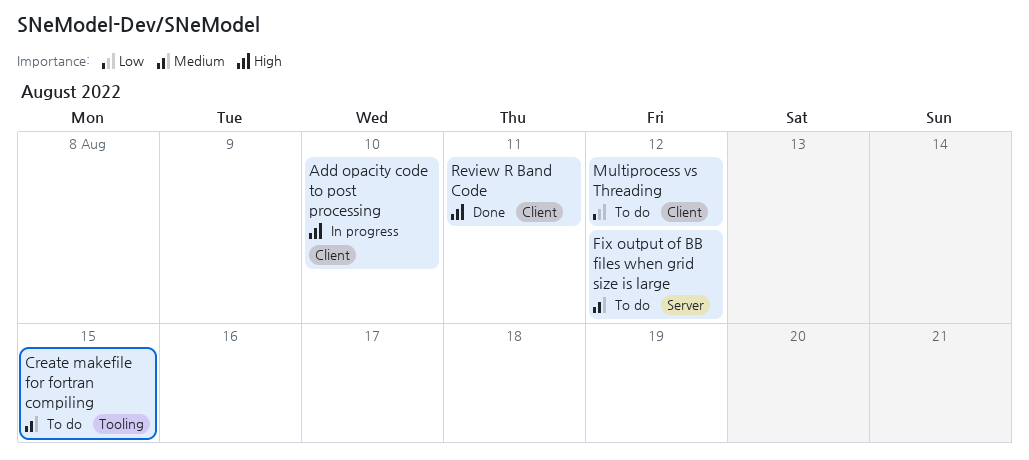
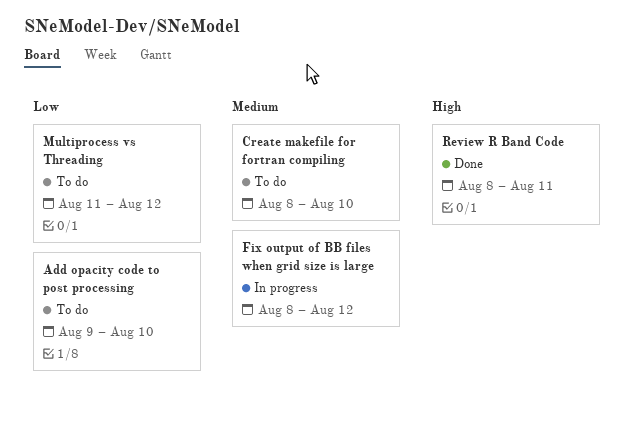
Add opacity code to post processing, status: In progress -> To do
Add opacity code to post processing, priority: High -> Low
Create makefile for fortran compiling, due: Aug 15 -> Aug 10
Fix output of BB files when grid size is large, status: To do -> In progress

